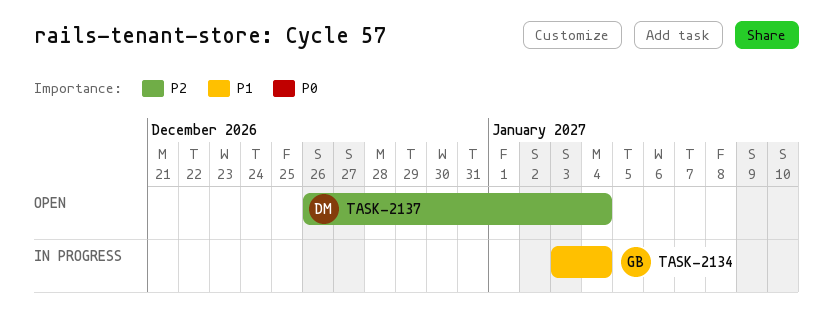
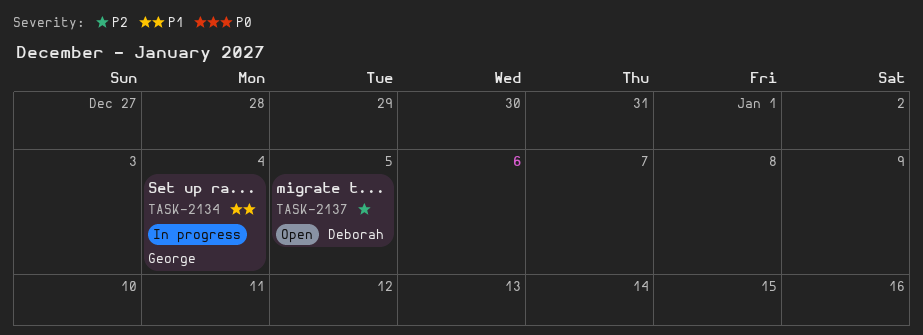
TASK-2137, due: Jan 4 -> Jan 5

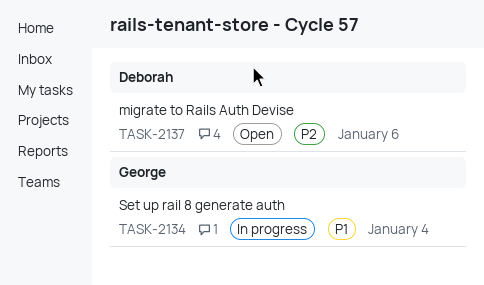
TASK-2137, due: Jan 5 -> Jan 6

